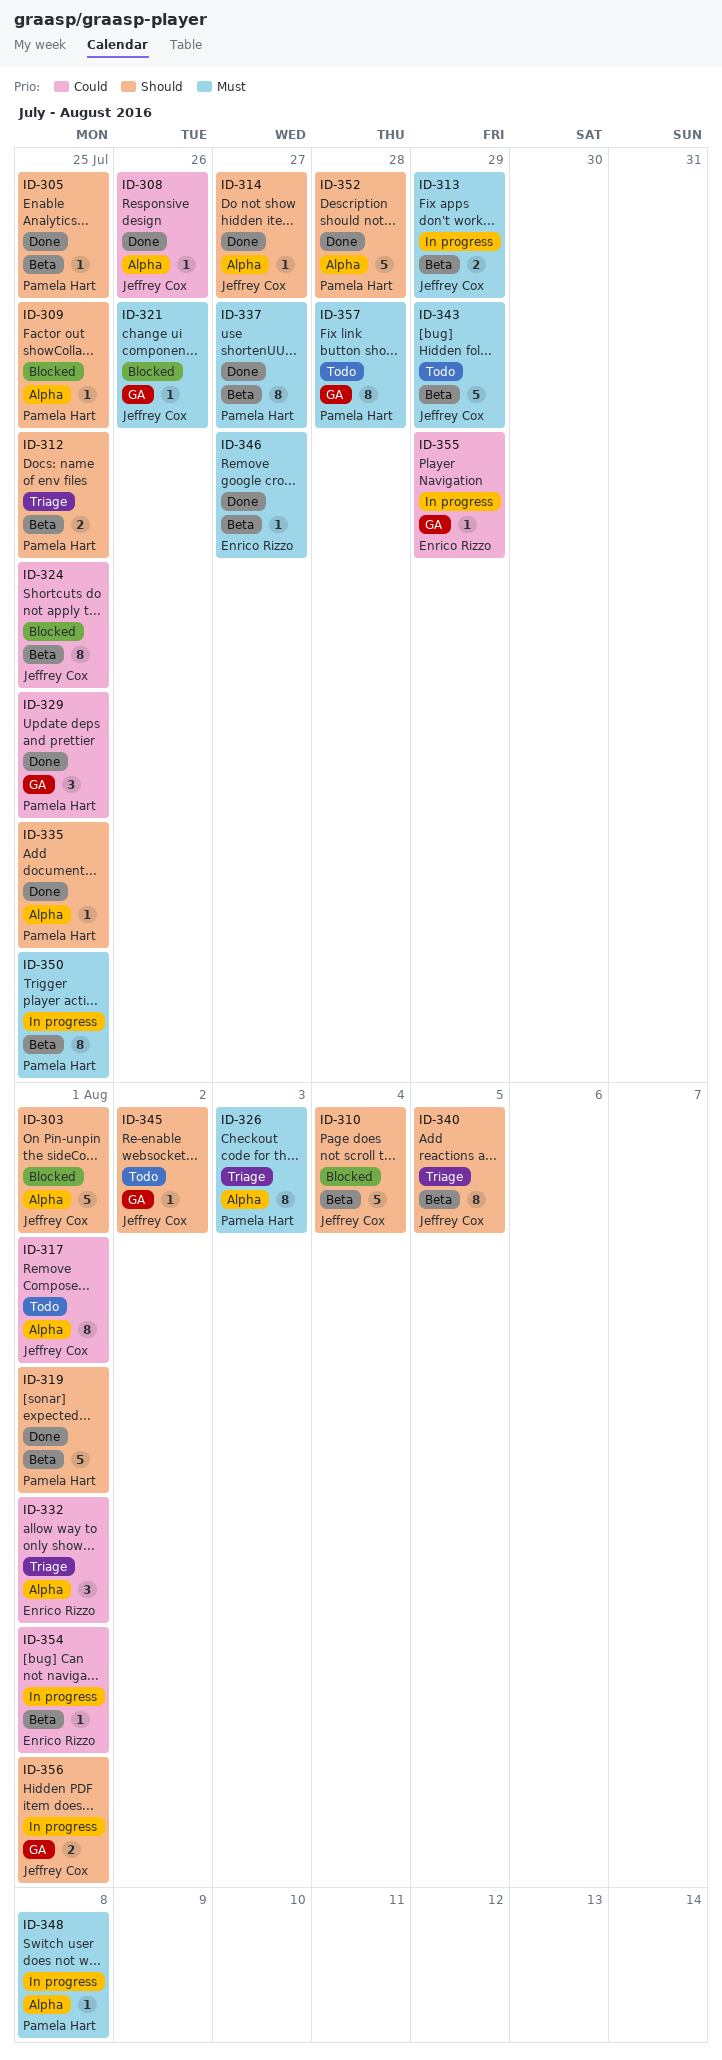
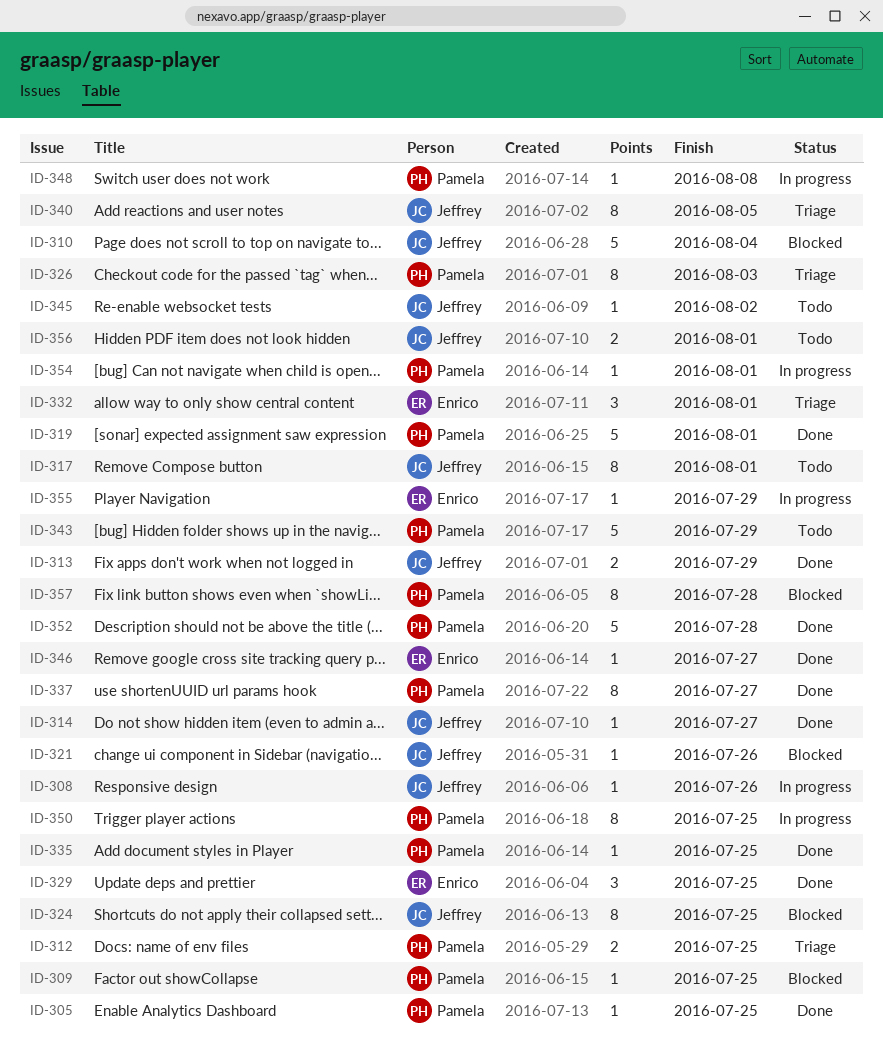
ID-303: present -> none
ID-308, status: Done -> In progress
ID-313, status: In progress -> Done
ID-329, owner: Pamela Hart -> Enrico Rizzo
ID-343, owner: Jeffrey Cox -> Pamela Hart
ID-354, owner: Enrico Rizzo -> Pamela Hart
ID-356, status: In progress -> Todo
ID-357, status: Todo -> Blocked

